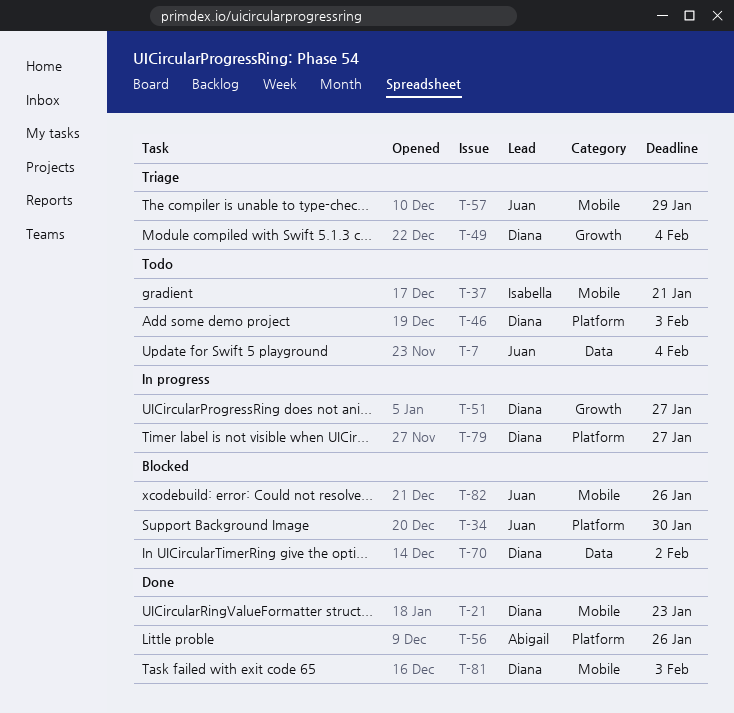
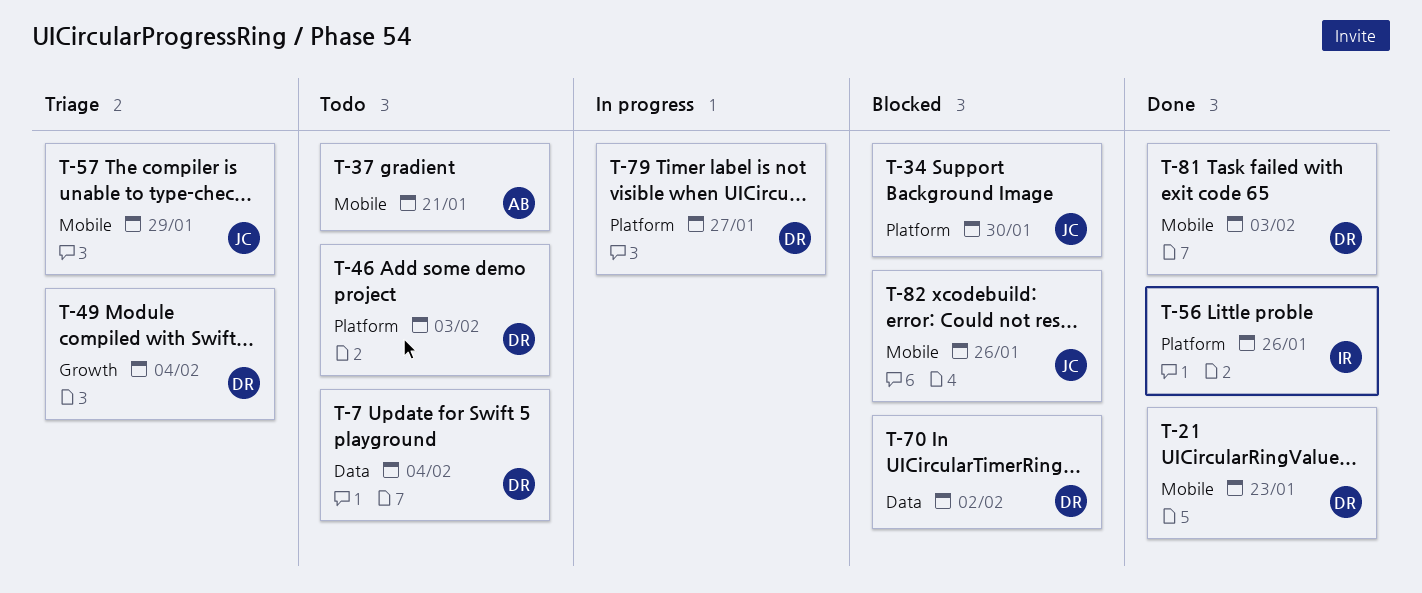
T-7, owner: Juan -> Diana
T-37, owner: Isabella -> Abigail
T-51: present -> none
T-56, owner: Abigail -> Isabella

